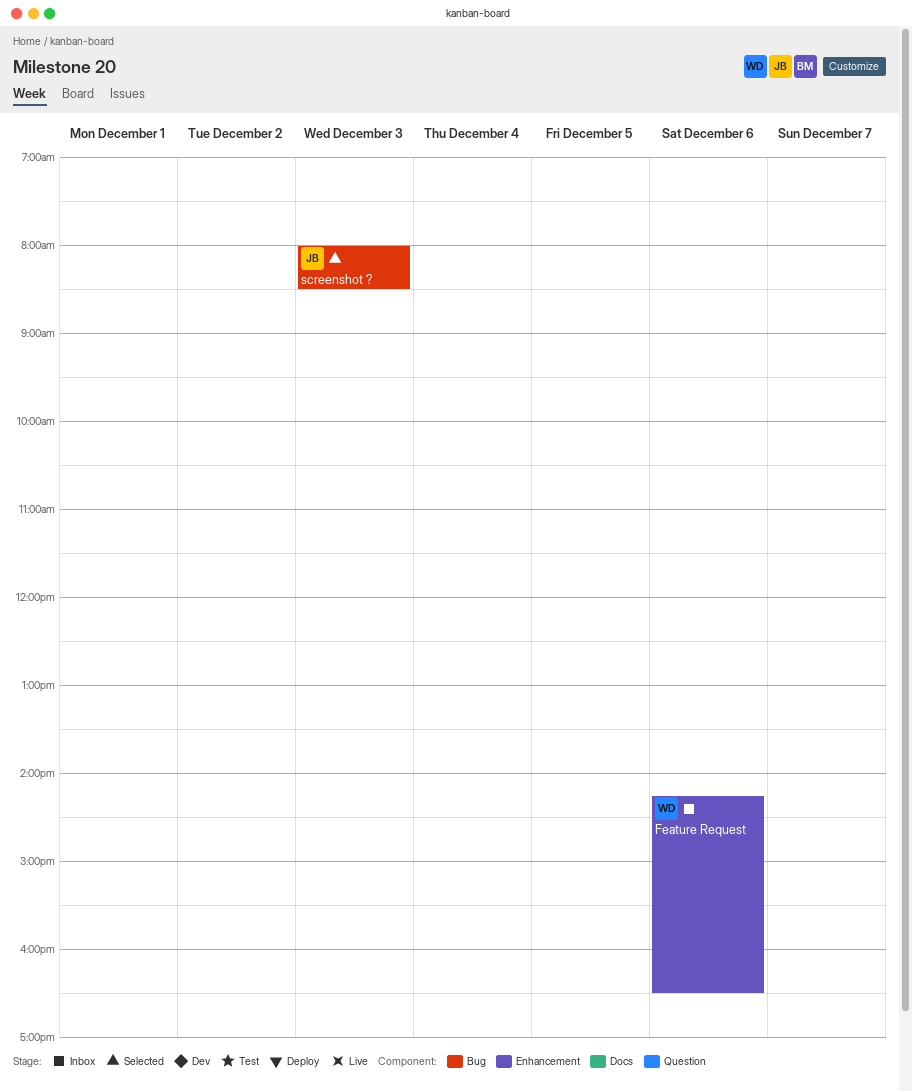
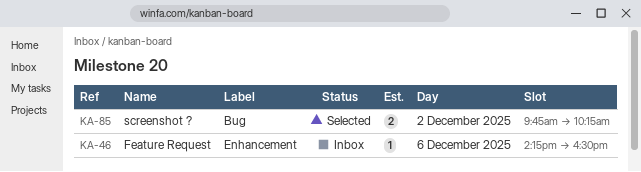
screenshot ?, day: Dec 3 -> Dec 2
screenshot ?, begins: 08:00 -> 09:45
screenshot ?, ends: 08:30 -> 10:15

